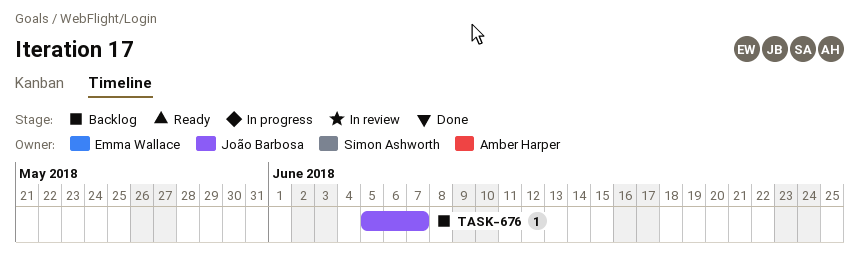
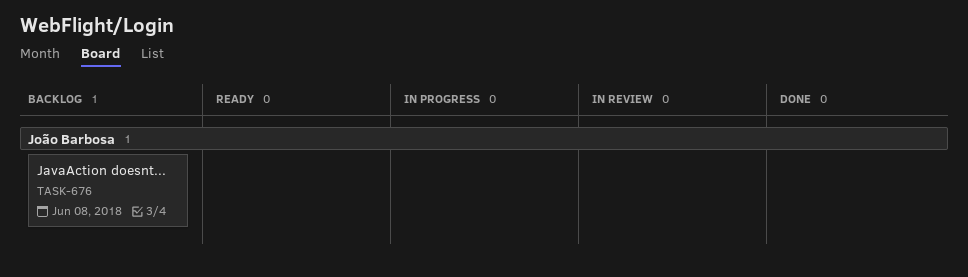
TASK-676, due: Jun 7 -> Jun 8

